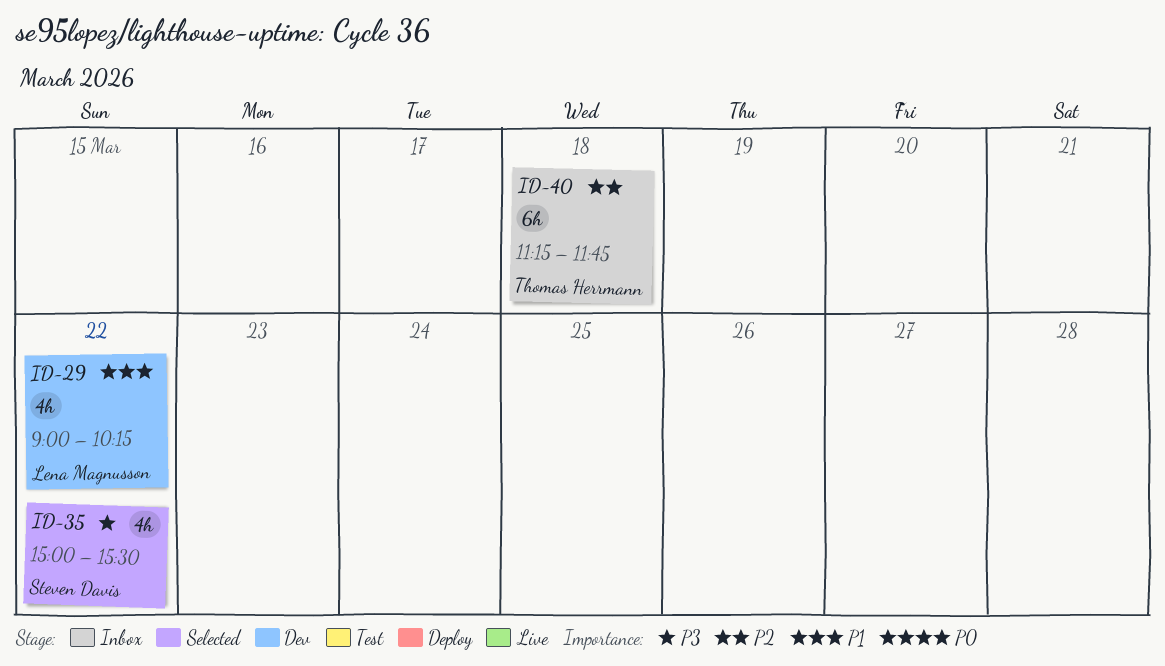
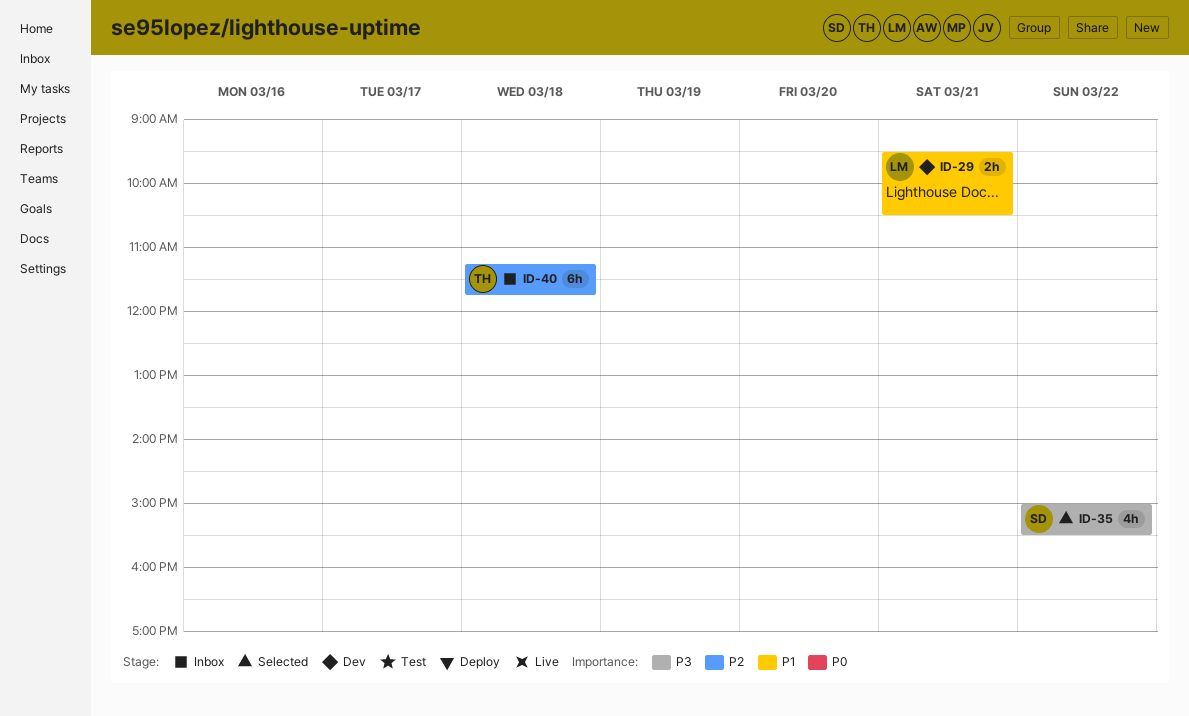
ID-29, estimate: 4h -> 2h
ID-29, day: Mar 22 -> Mar 21
ID-29, begins: 09:00 -> 09:30
ID-29, ends: 10:15 -> 10:30

